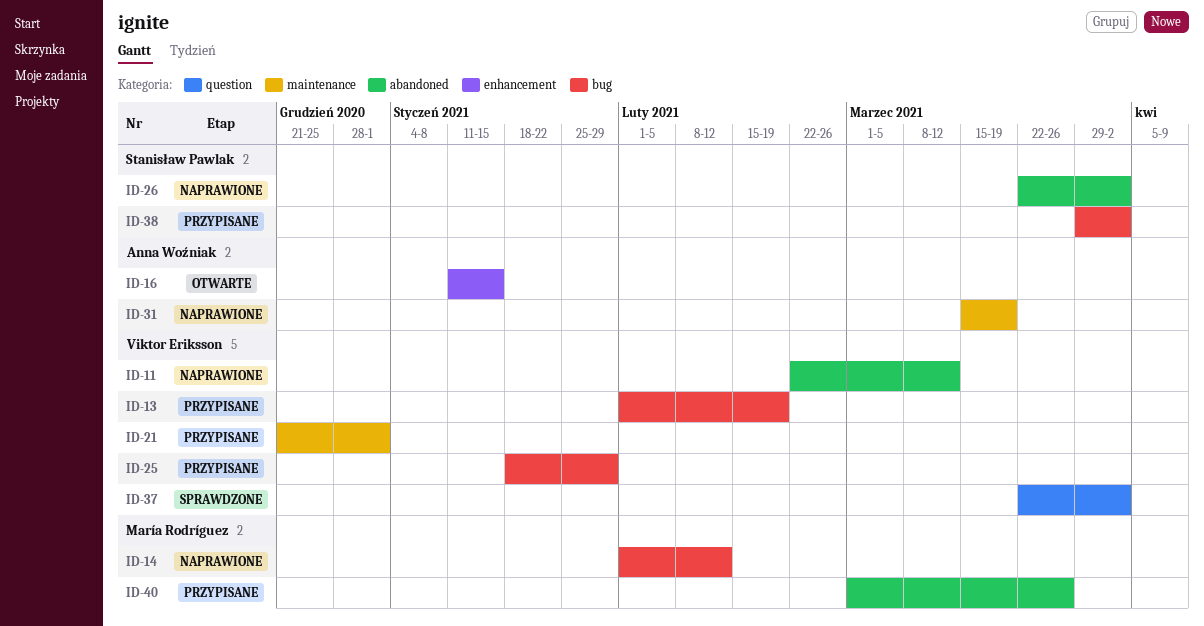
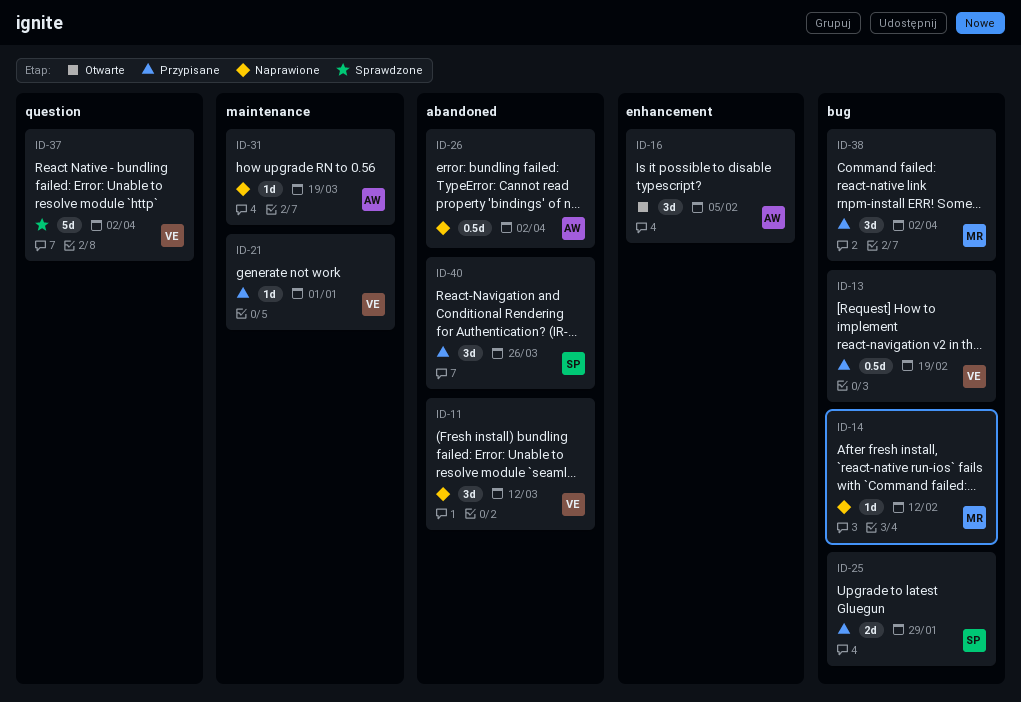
ID-16, due: Jan 15 -> Feb 5
ID-25, owner: Viktor Eriksson -> Stanisław Pawlak
ID-26, owner: Stanisław Pawlak -> Anna Woźniak
ID-38, owner: Stanisław Pawlak -> María Rodríguez
ID-40, owner: María Rodríguez -> Stanisław Pawlak

